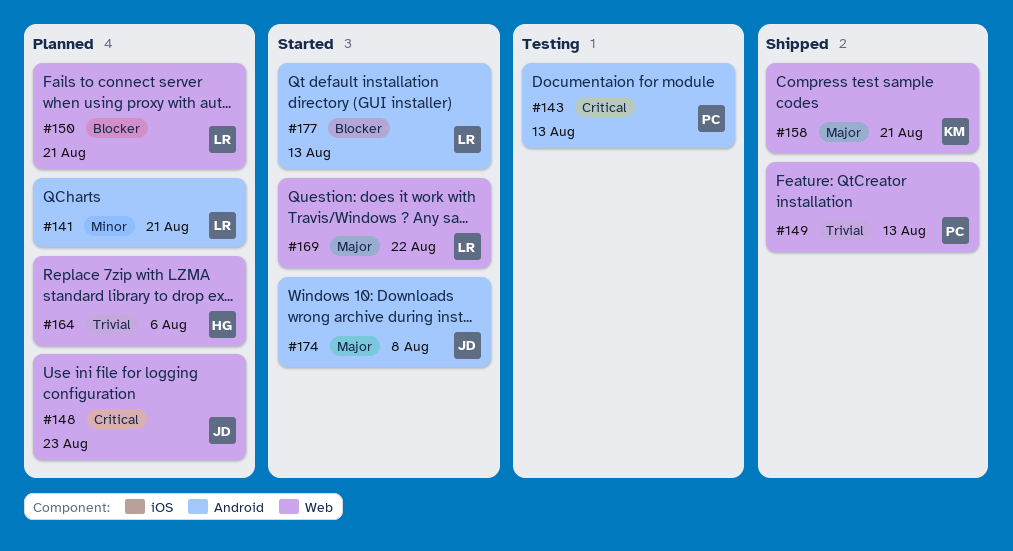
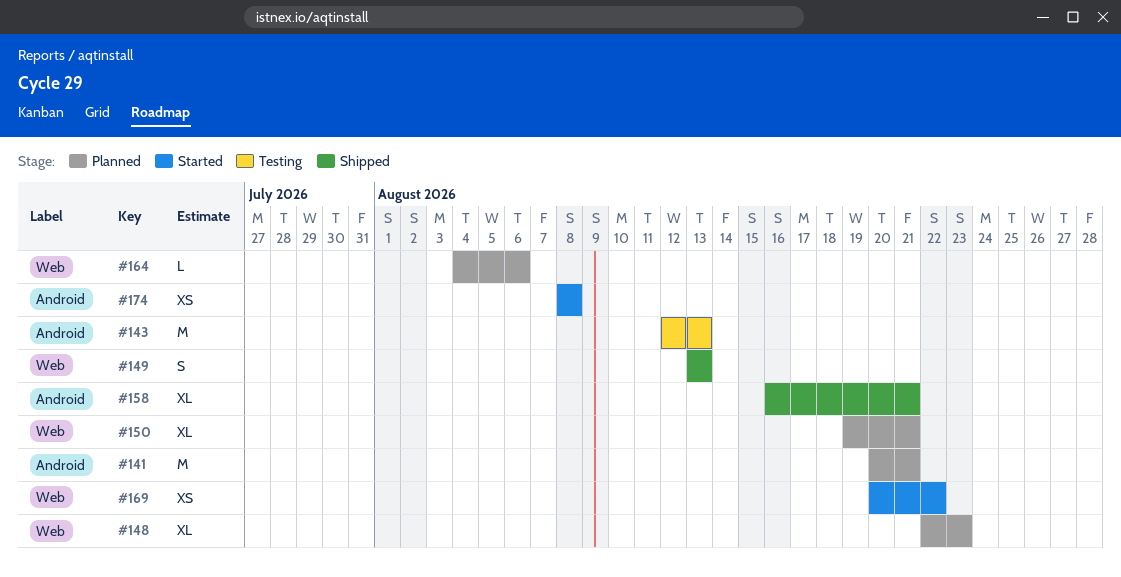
#158, label: Web -> Android
#177: present -> none

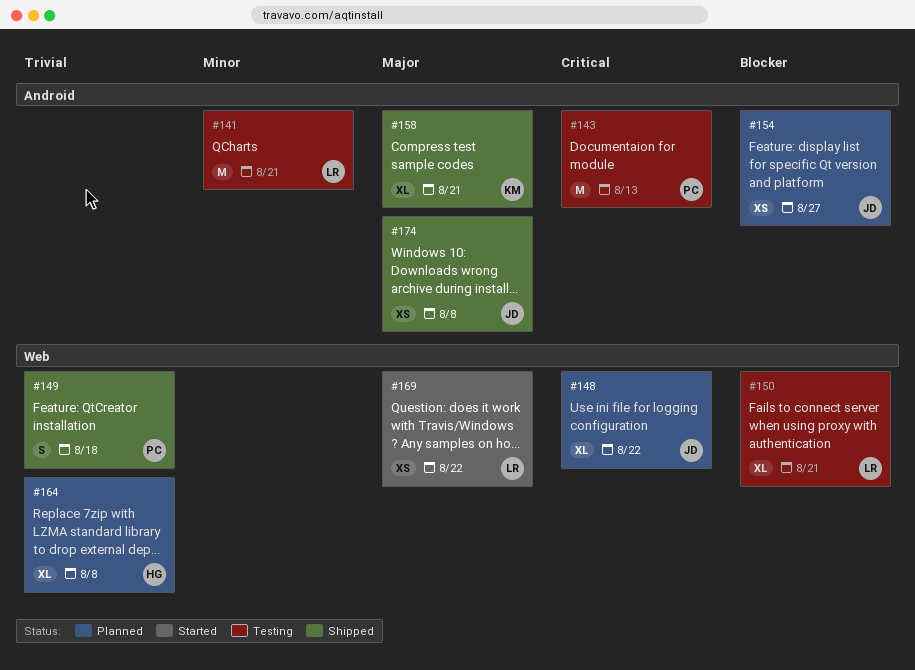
#141, status: Planned -> Testing
#148, due: Aug 23 -> Aug 22
#149, due: Aug 13 -> Aug 18
#150, status: Planned -> Testing
#154: none -> present
#164, estimate: L -> XL
#164, due: Aug 6 -> Aug 8
#174, status: Started -> Shipped

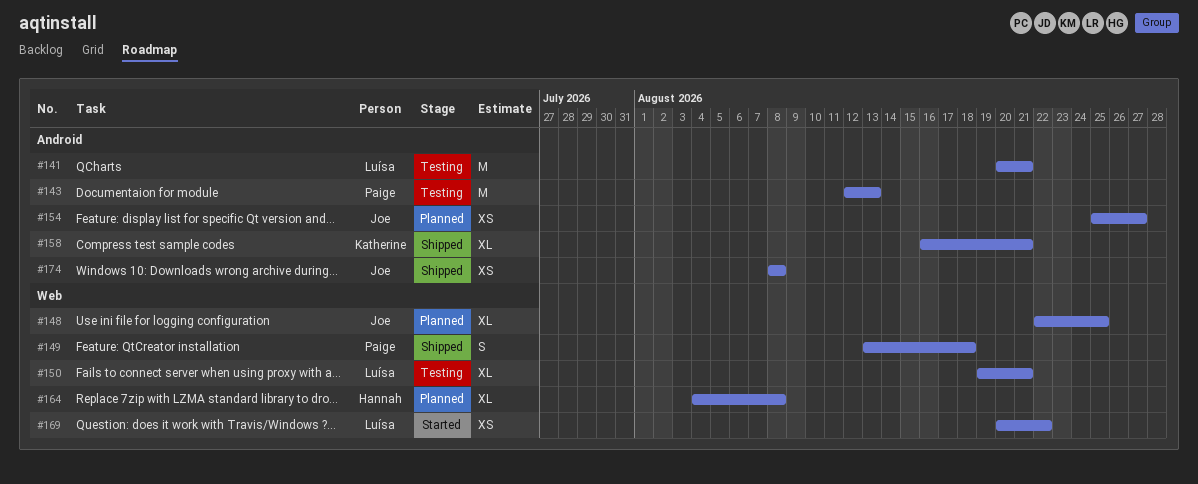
#148, due: Aug 22 -> Aug 25

